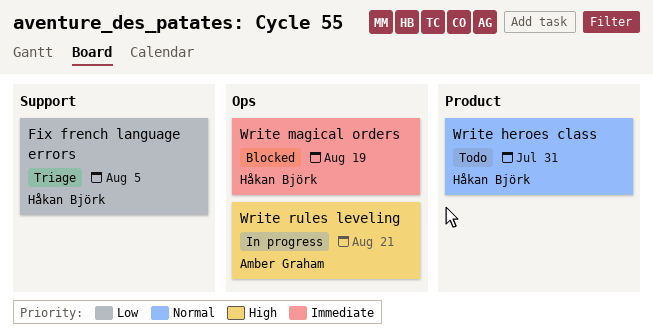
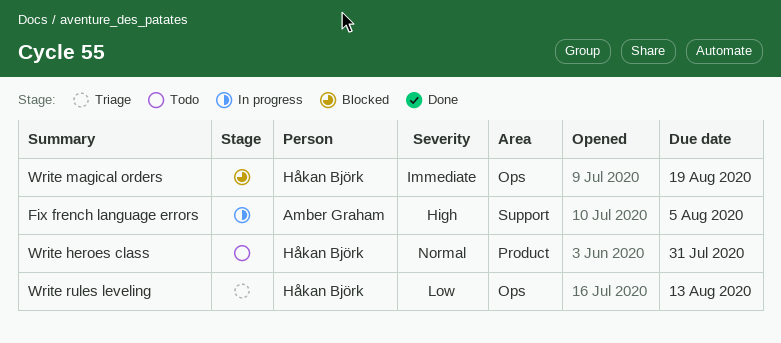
Fix french language errors, status: Triage -> In progress
Fix french language errors, owner: Håkan Björk -> Amber Graham
Fix french language errors, priority: Low -> High
Write rules leveling, status: In progress -> Triage
Write rules leveling, owner: Amber Graham -> Håkan Björk
Write rules leveling, priority: High -> Low
Write rules leveling, due: Aug 21 -> Aug 13

